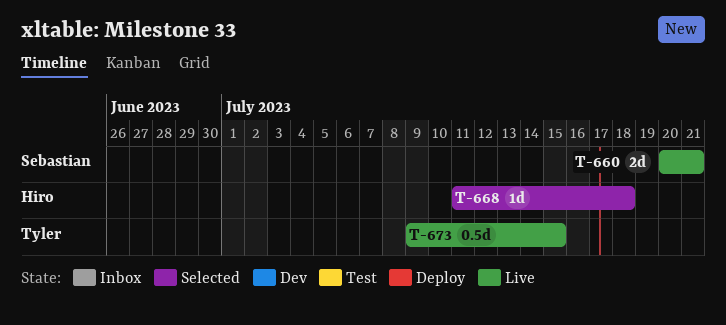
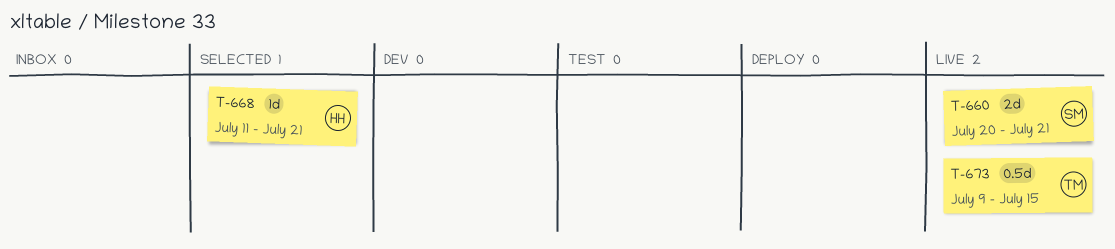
T-668, due: Jul 18 -> Jul 21

